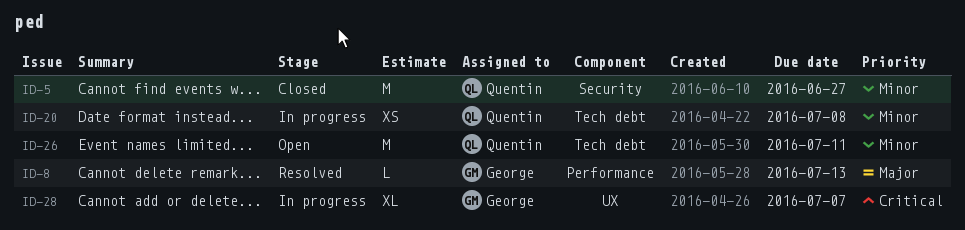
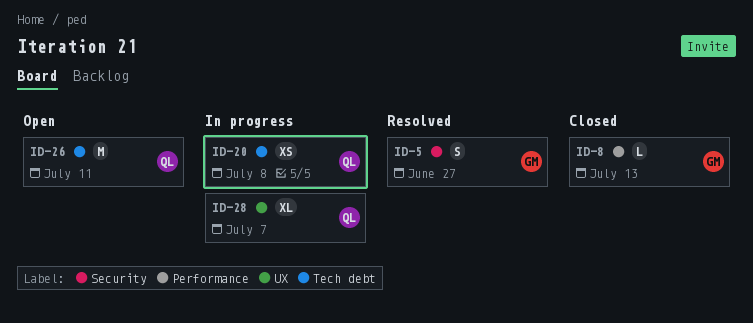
ID-5, status: Closed -> Resolved
ID-5, owner: Quentin -> George
ID-5, estimate: M -> S
ID-8, status: Resolved -> Closed
ID-28, owner: George -> Quentin

